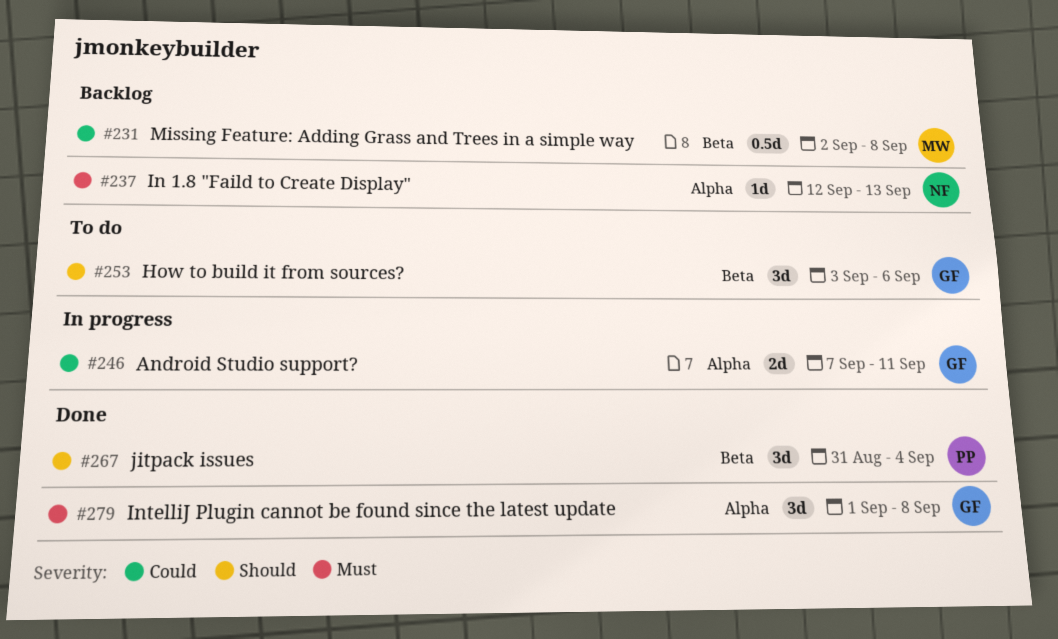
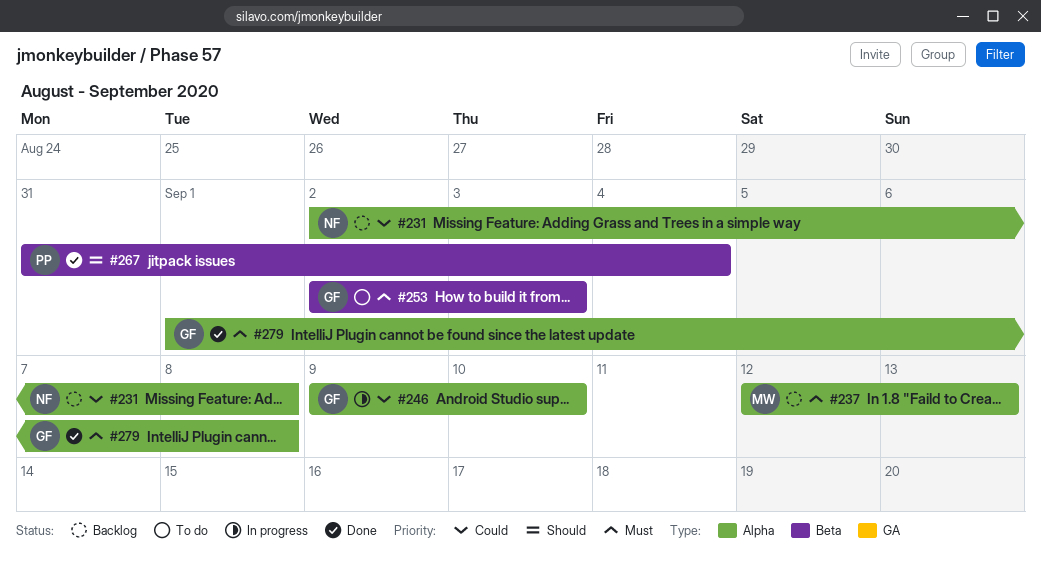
#231, owner: MW -> NF
#231, label: Beta -> Alpha
#237, owner: NF -> MW
#246, start: Sep 7 -> Sep 9
#246, due: Sep 11 -> Sep 10
#253, priority: Should -> Must
#253, start: Sep 3 -> Sep 2
#253, due: Sep 6 -> Sep 3

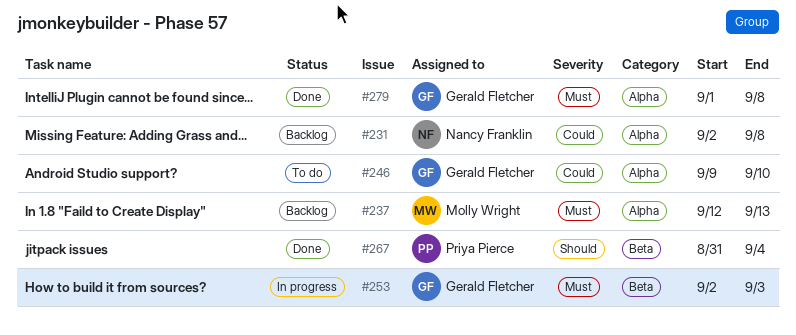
#246, status: In progress -> To do
#253, status: To do -> In progress

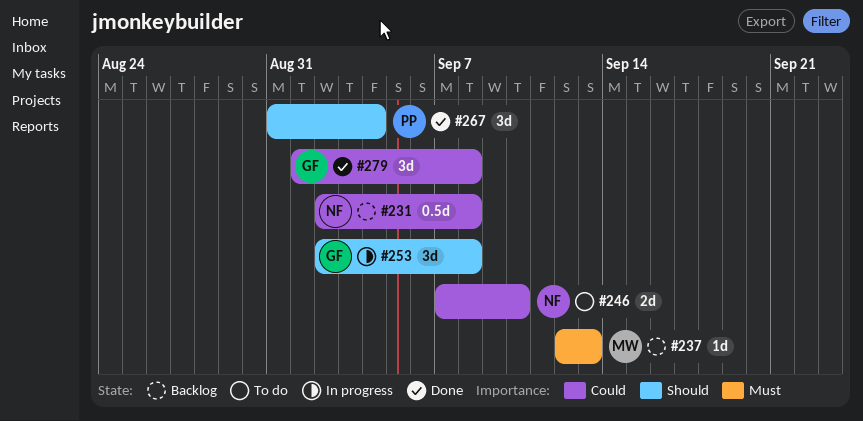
#246, owner: Gerald Fletcher -> Nancy Franklin
#246, start: Sep 9 -> Sep 7
#253, priority: Must -> Should
#253, due: Sep 3 -> Sep 8
#279, priority: Must -> Could

